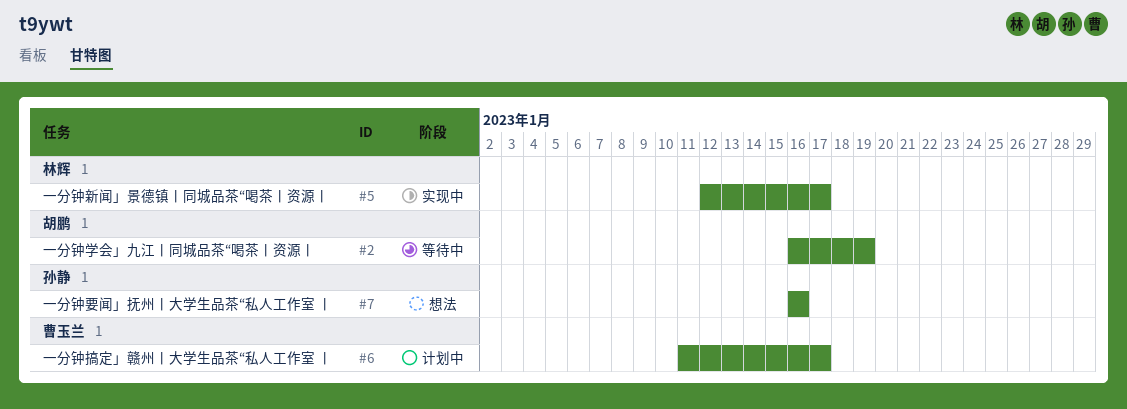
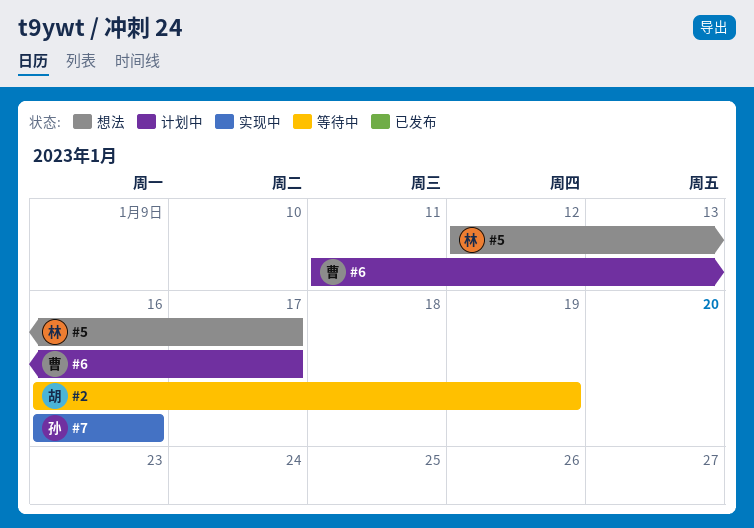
#5, status: 实现中 -> 想法
#7, status: 想法 -> 实现中

